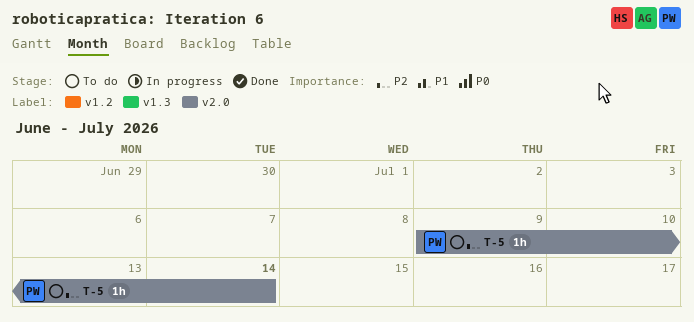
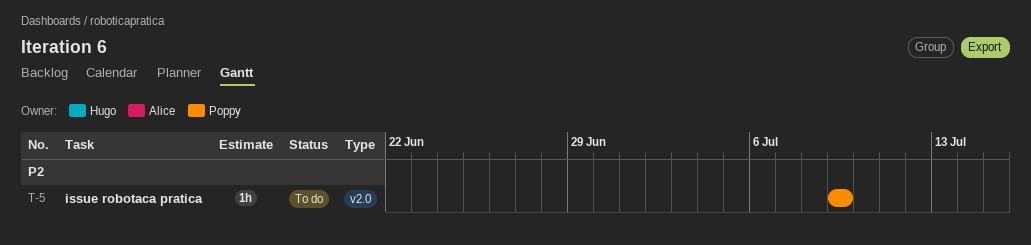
T-5, due: Jul 14 -> Jul 9

